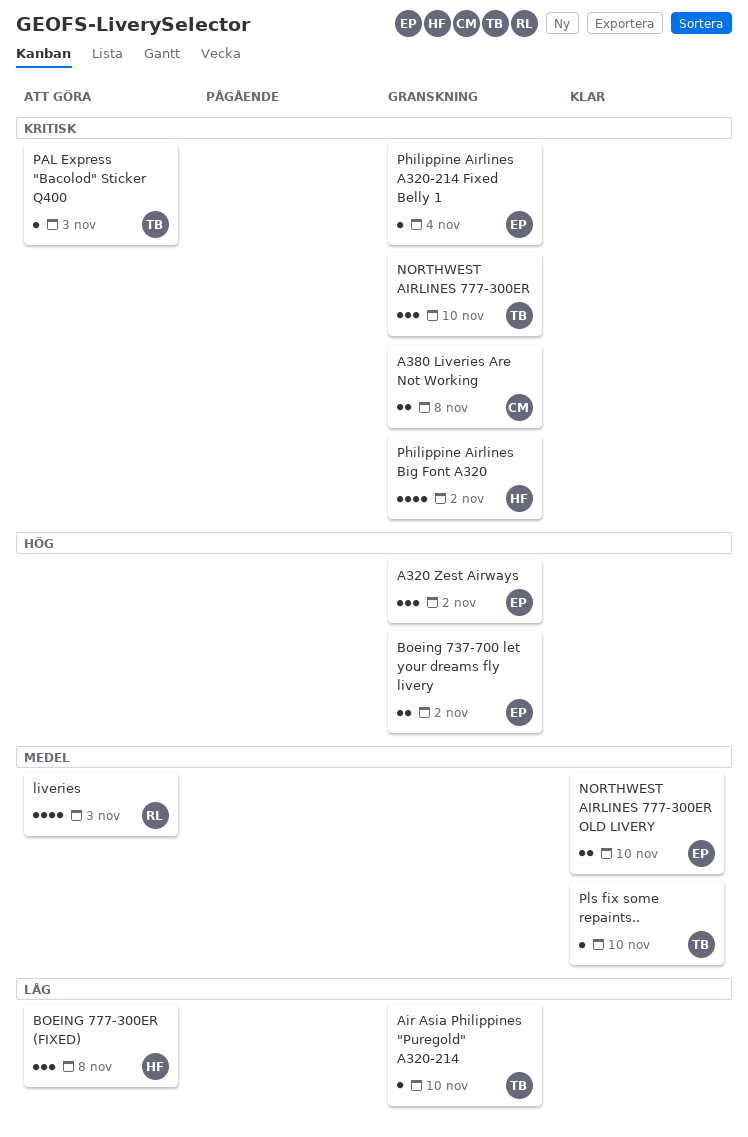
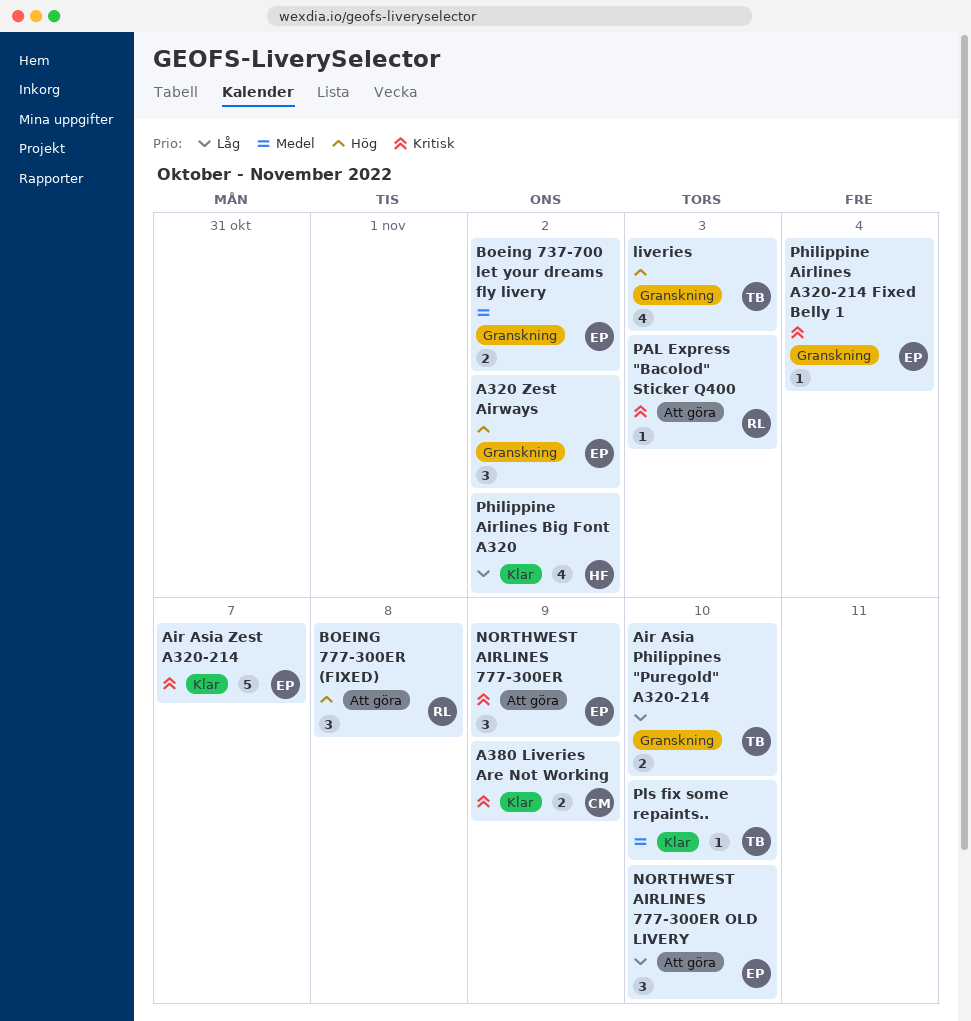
A380 Liveries Are Not Working, status: Granskning -> Klar
A380 Liveries Are Not Working, due: Nov 8 -> Nov 9
Air Asia Philippines "Puregold" A320-214, estimate: 1 -> 2
Air Asia Zest A320-214: none -> present
Boeing 737-700 let your dreams fly livery, priority: Hög -> Medel
BOEING 777-300ER (FIXED), owner: HF -> RL
BOEING 777-300ER (FIXED), priority: Låg -> Hög
liveries, status: Att göra -> Granskning
liveries, owner: RL -> TB
liveries, priority: Medel -> Hög
NORTHWEST AIRLINES 777-300ER, status: Granskning -> Att göra
NORTHWEST AIRLINES 777-300ER, owner: TB -> EP
NORTHWEST AIRLINES 777-300ER, due: Nov 10 -> Nov 9
NORTHWEST AIRLINES 777-300ER OLD LIVERY, status: Klar -> Att göra
NORTHWEST AIRLINES 777-300ER OLD LIVERY, priority: Medel -> Låg
NORTHWEST AIRLINES 777-300ER OLD LIVERY, estimate: 2 -> 3
PAL Express "Bacolod" Sticker Q400, owner: TB -> RL
Philippine Airlines Big Font A320, status: Granskning -> Klar
Philippine Airlines Big Font A320, priority: Kritisk -> Låg

